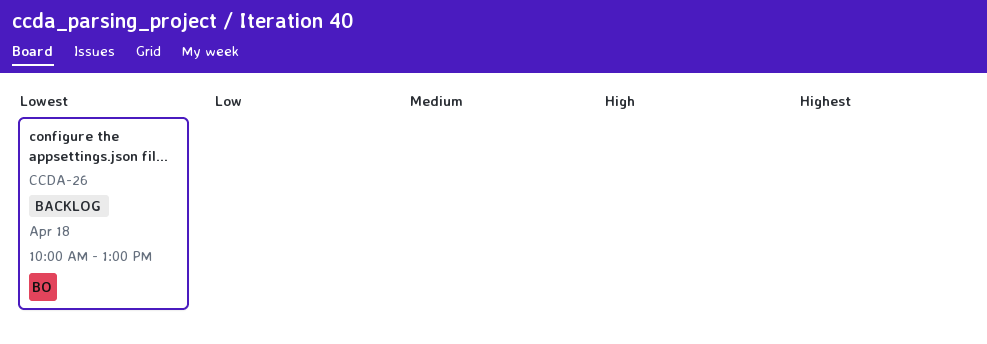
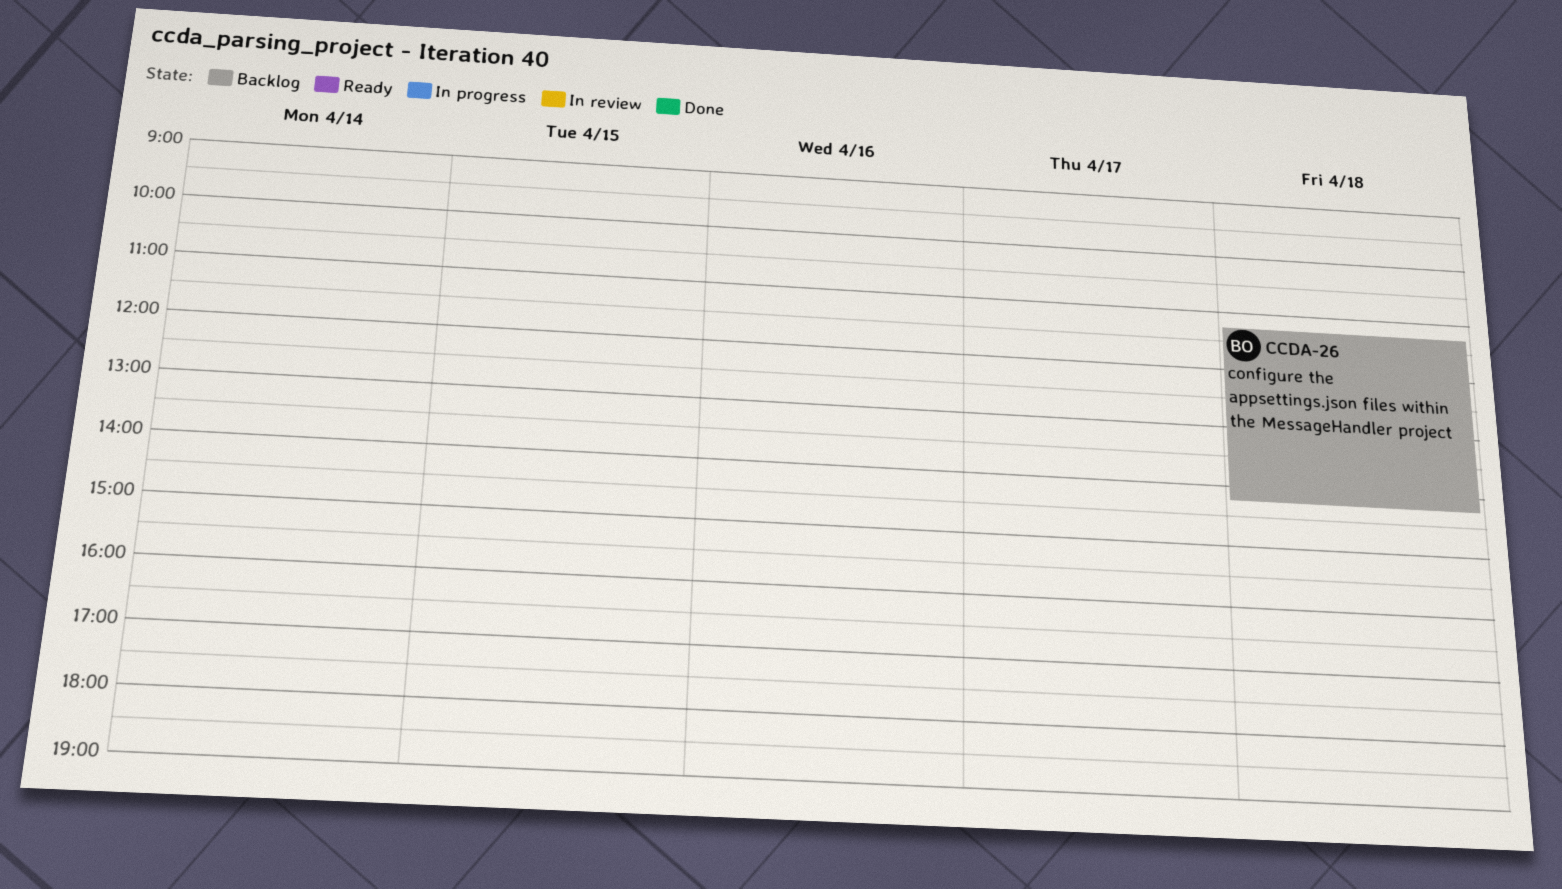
CCDA-26, begins: 10:00 -> 11:15
CCDA-26, ends: 13:00 -> 14:15

